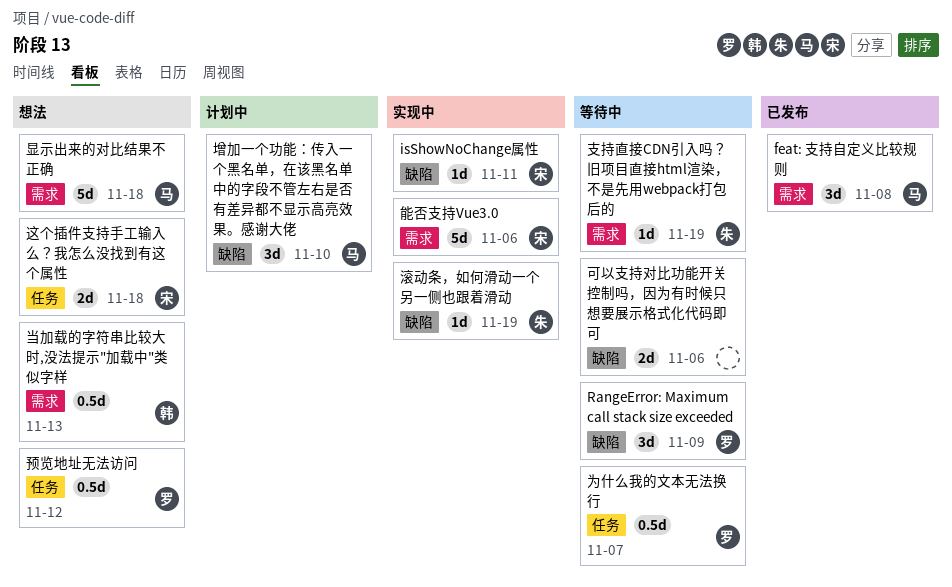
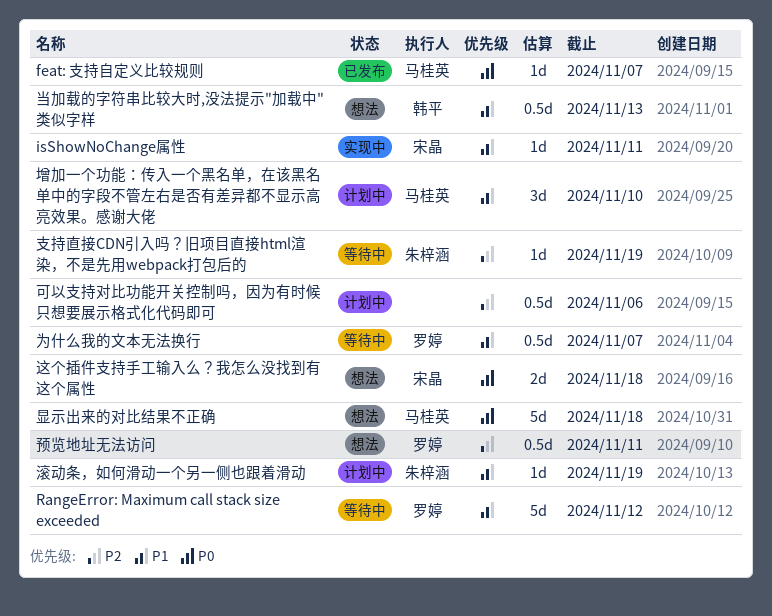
feat: 支持自定义比较规则, estimate: 3d -> 1d
feat: 支持自定义比较规则, due: Nov 8 -> Nov 7
RangeError: Maximum call stack size exceeded, estimate: 3d -> 5d
RangeError: Maximum call stack size exceeded, due: Nov 9 -> Nov 12
可以支持对比功能开关控制吗，因为有时候只想要展示格式化代码即可, status: 等待中 -> 计划中
可以支持对比功能开关控制吗，因为有时候只想要展示格式化代码即可, estimate: 2d -> 0.5d
滚动条，如何滑动一个另一侧也跟着滑动, status: 实现中 -> 计划中
能否支持Vue3.0: present -> none
预览地址无法访问, due: Nov 12 -> Nov 11

